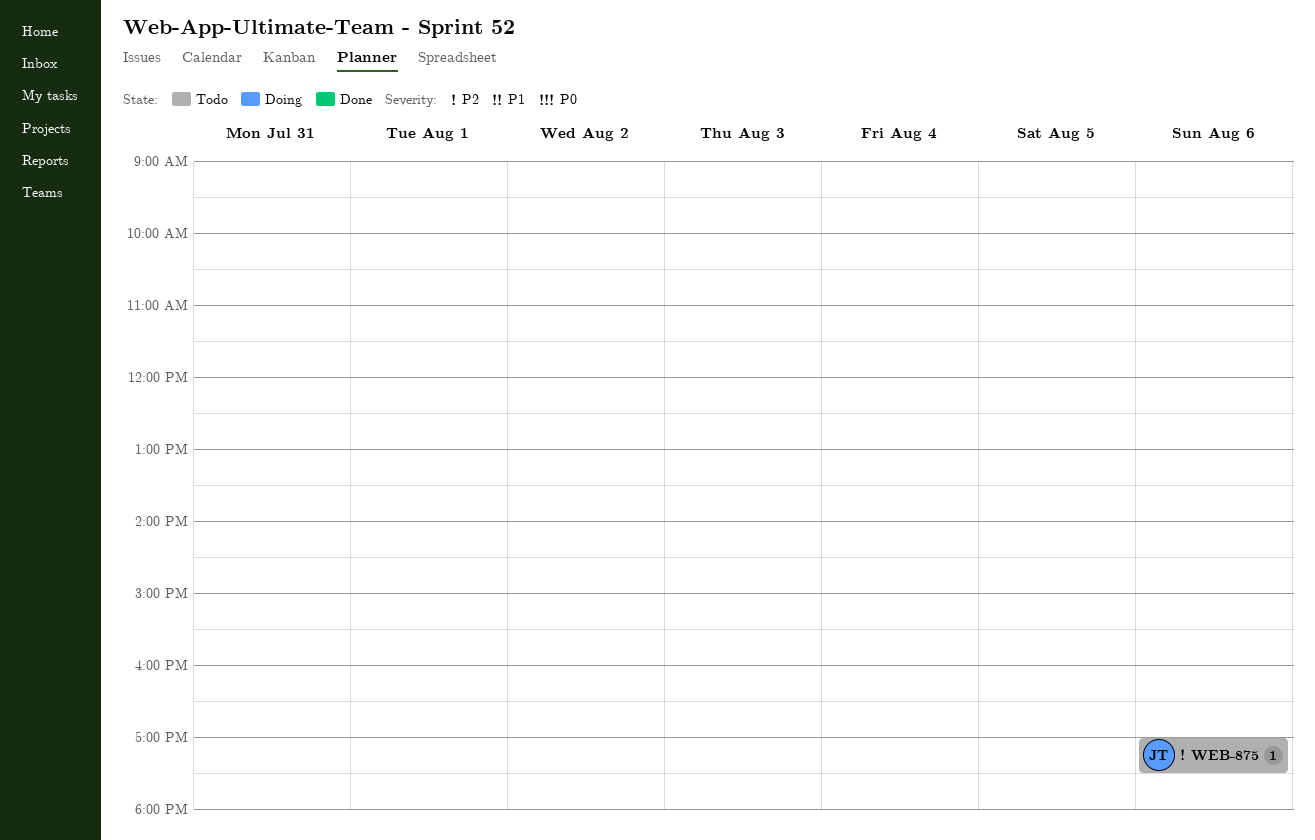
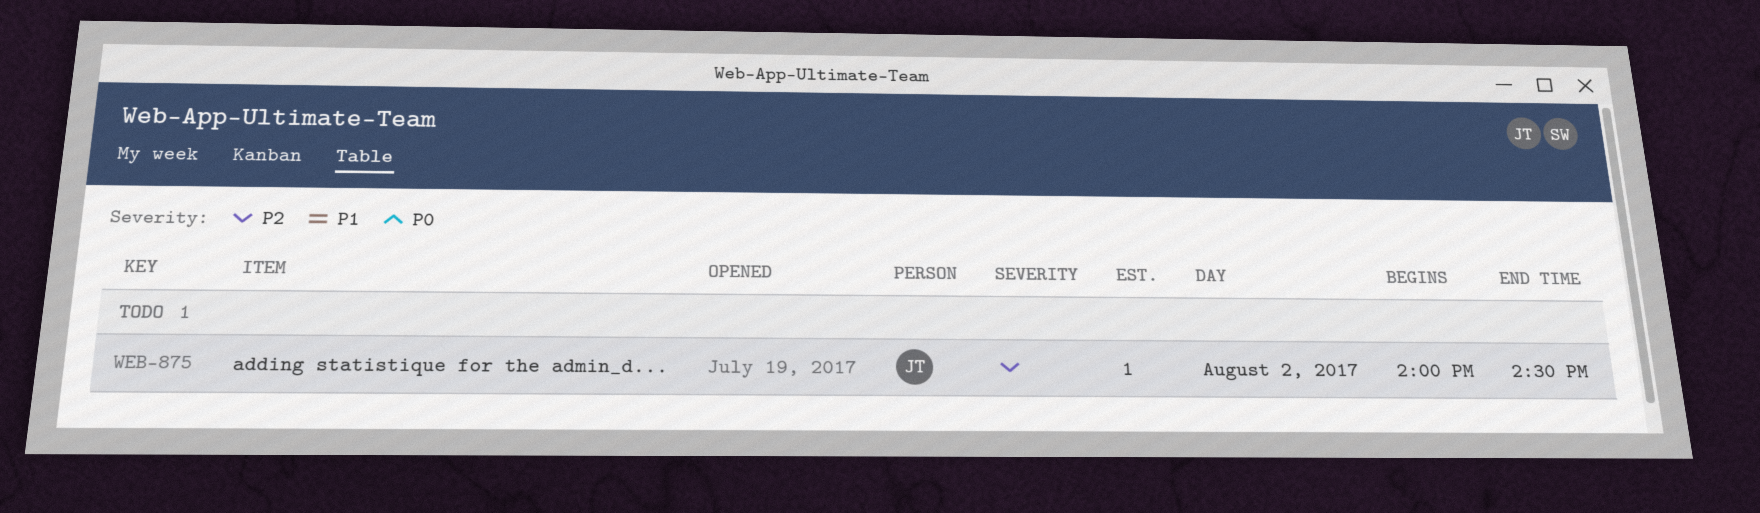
WEB-875, day: Aug 6 -> Aug 2
WEB-875, begins: 17:00 -> 14:00
WEB-875, ends: 17:30 -> 14:30

